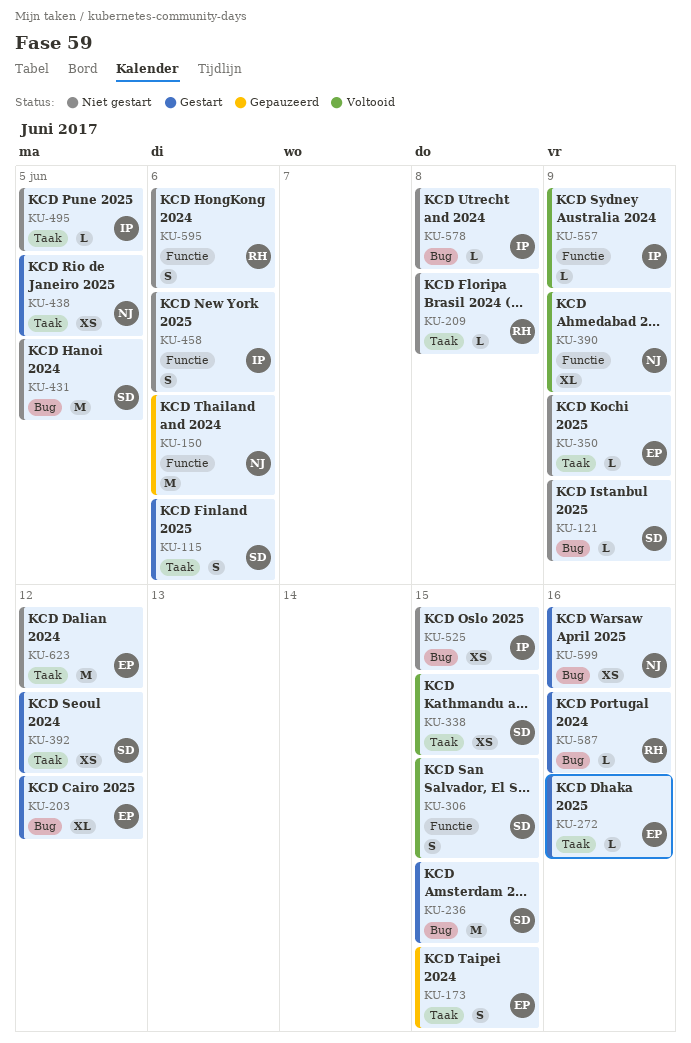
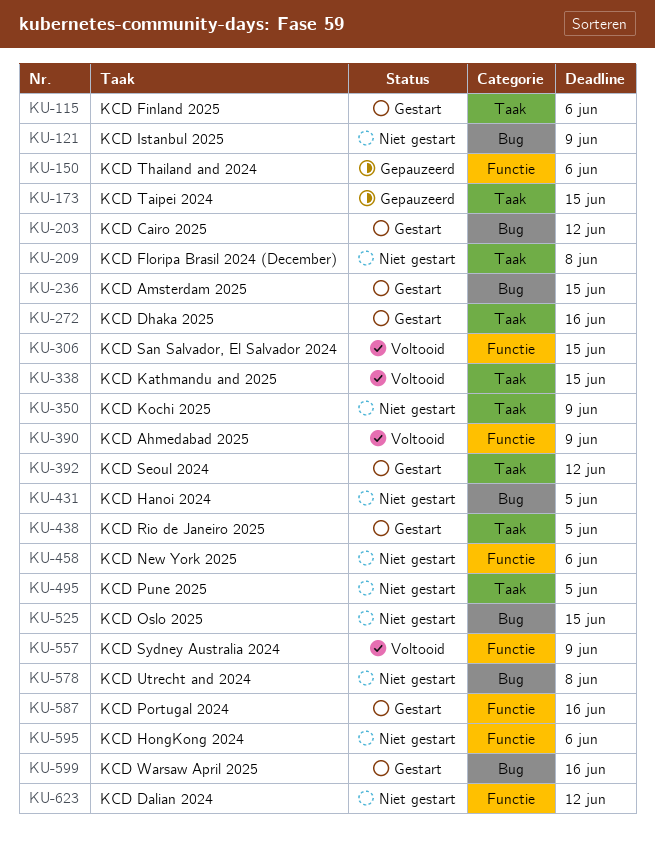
KU-587, label: Bug -> Functie
KU-623, label: Taak -> Functie

